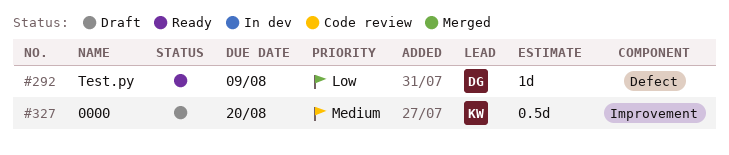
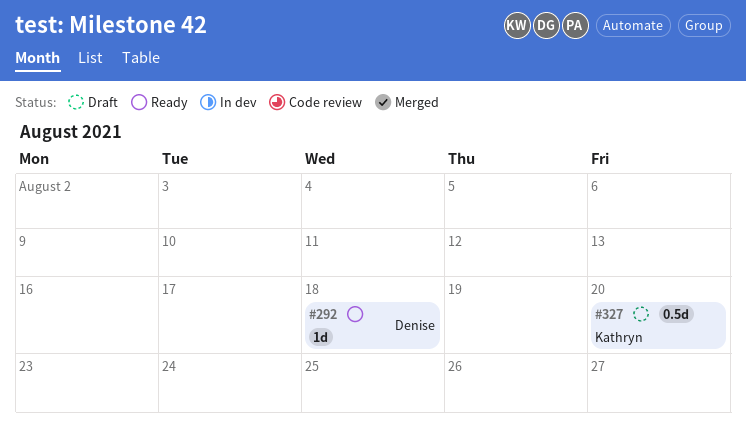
#292, due: Aug 9 -> Aug 18

